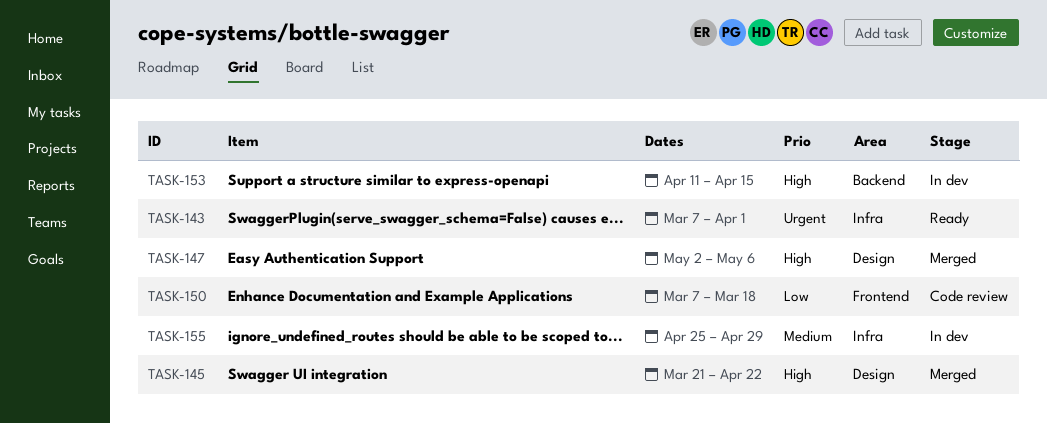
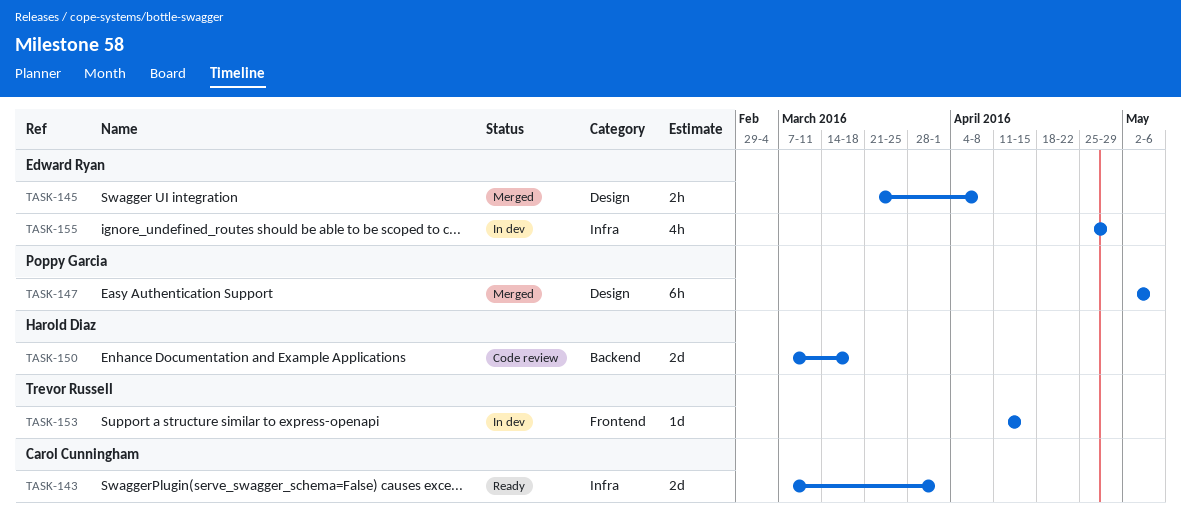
TASK-145, due: Apr 22 -> Apr 8
TASK-150, label: Frontend -> Backend
TASK-153, label: Backend -> Frontend

